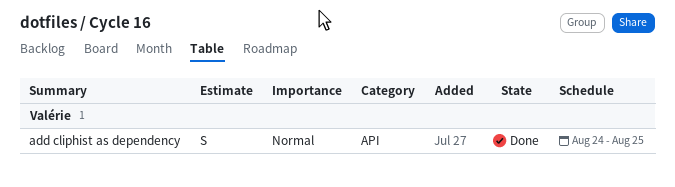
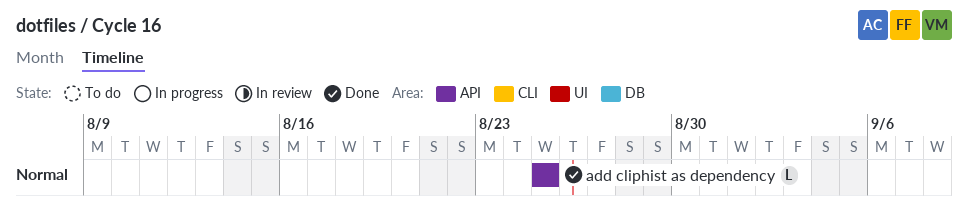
add cliphist as dependency, estimate: S -> L
add cliphist as dependency, start: Aug 24 -> Aug 25

